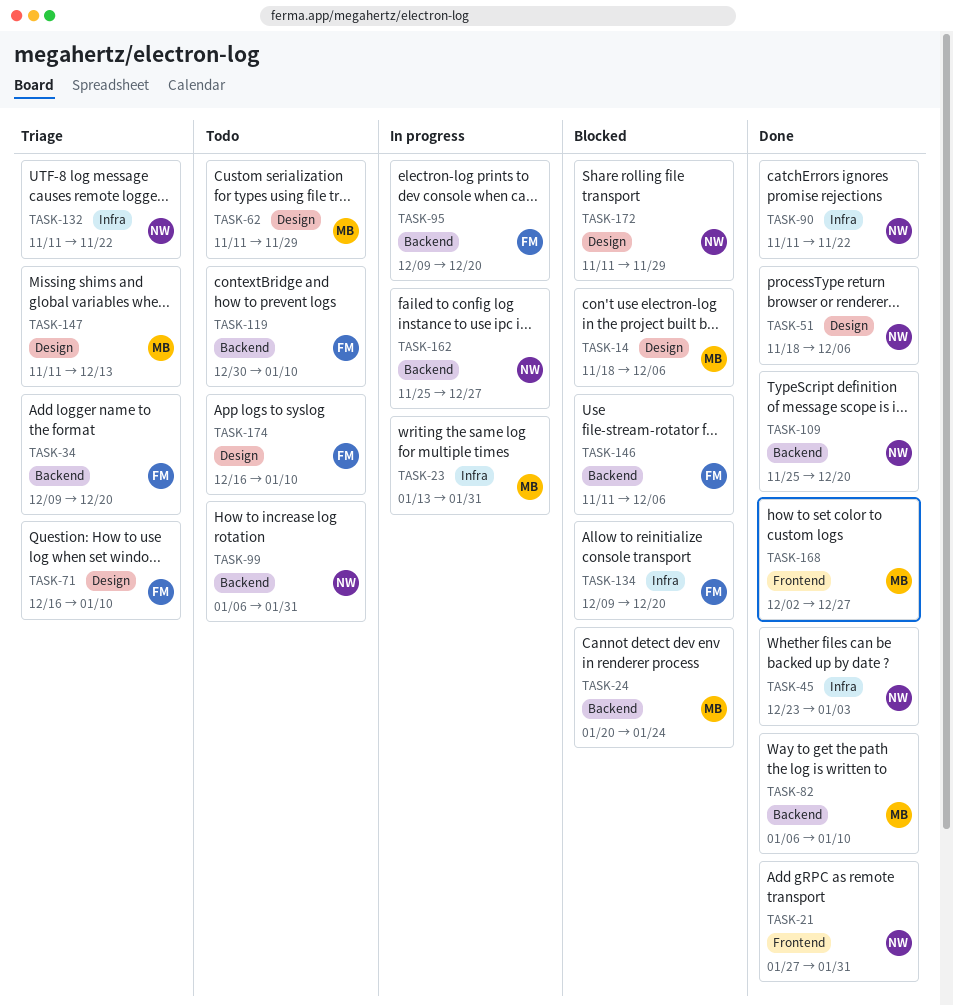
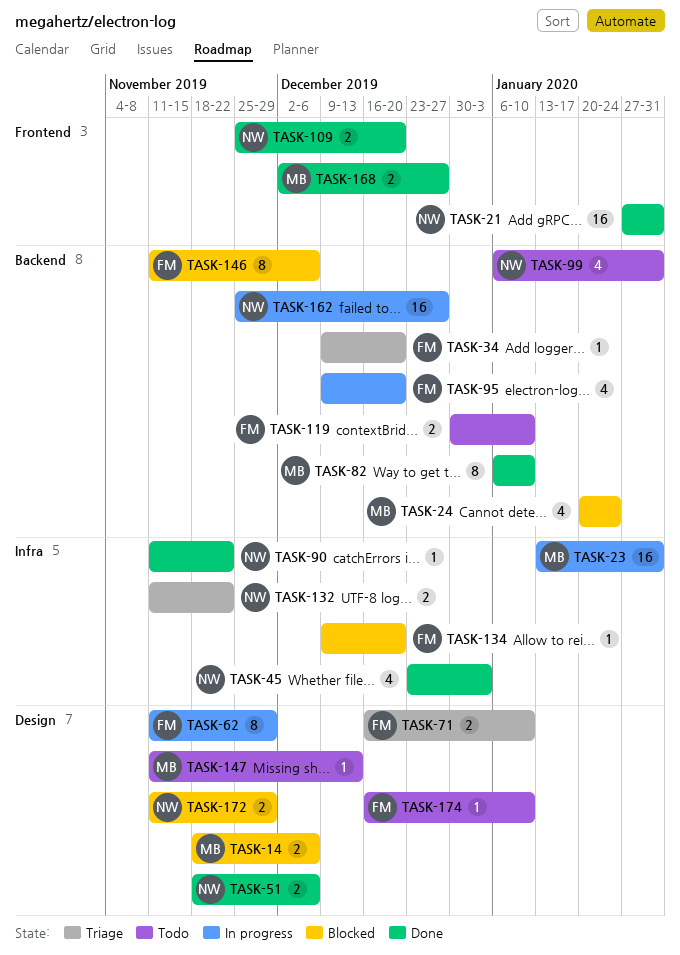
TASK-62, status: Todo -> In progress
TASK-62, owner: MB -> FM
TASK-109, label: Backend -> Frontend
TASK-147, status: Triage -> Todo

